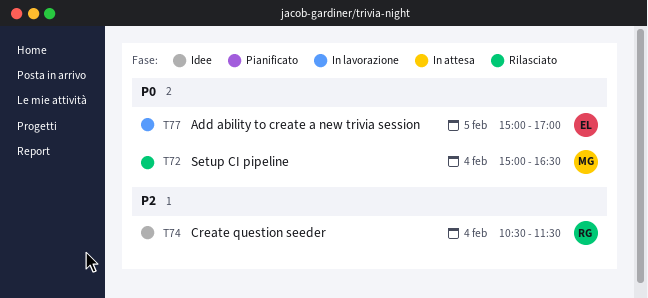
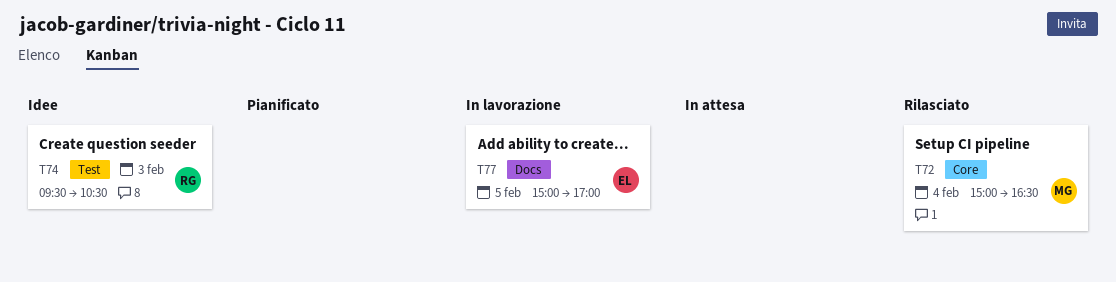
T74, day: Feb 4 -> Feb 3
T74, begins: 10:30 -> 09:30
T74, ends: 11:30 -> 10:30

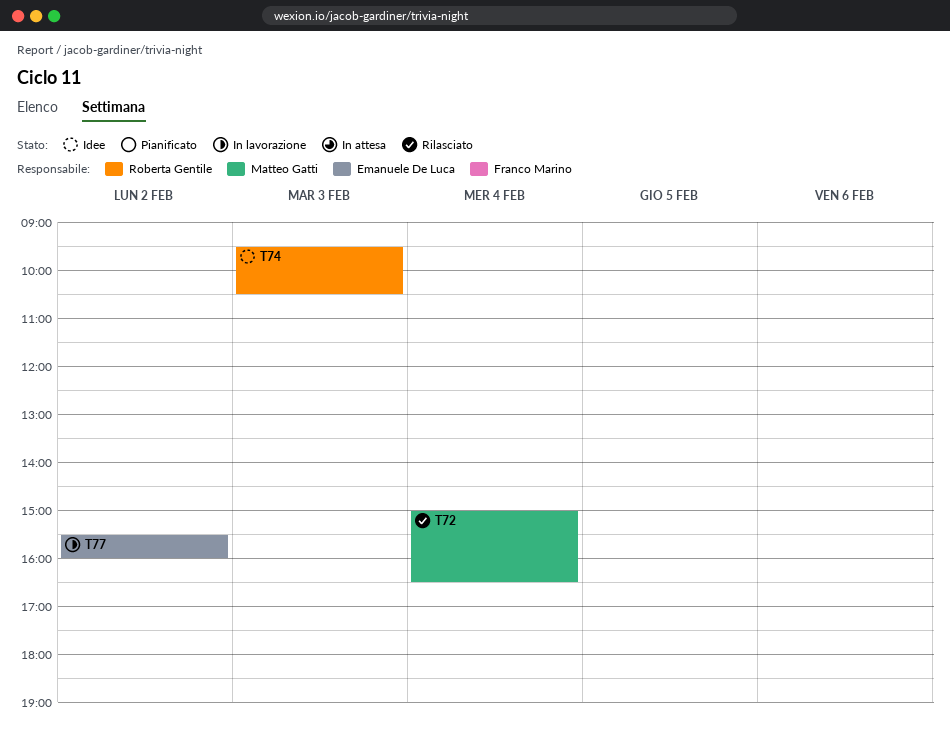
T77, day: Feb 5 -> Feb 2
T77, begins: 15:00 -> 15:30
T77, ends: 17:00 -> 16:00

